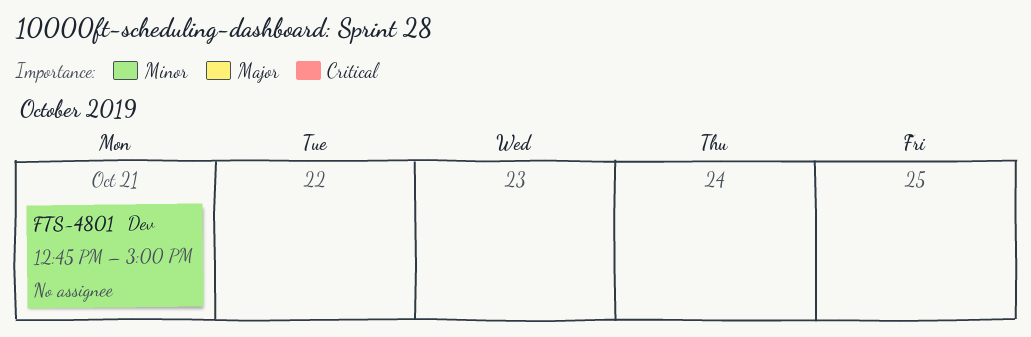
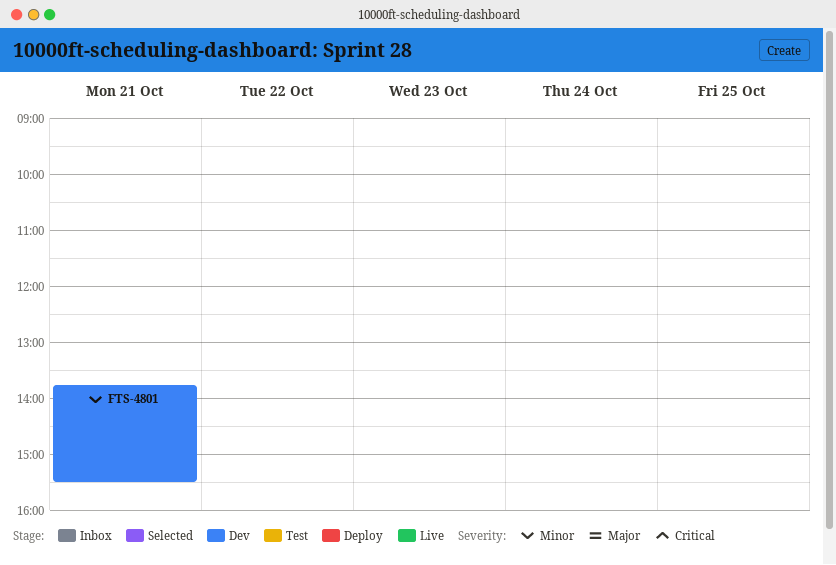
FTS-4801, begins: 12:45 -> 13:45
FTS-4801, ends: 15:00 -> 15:30

